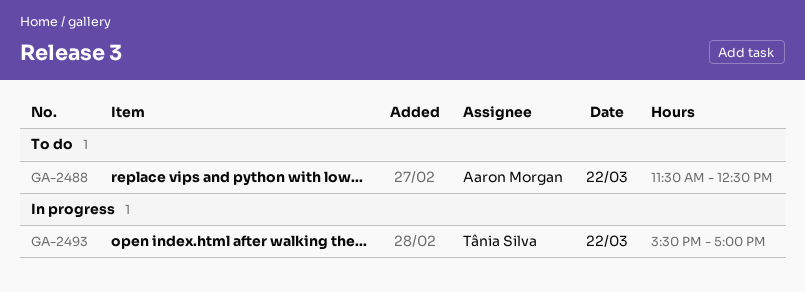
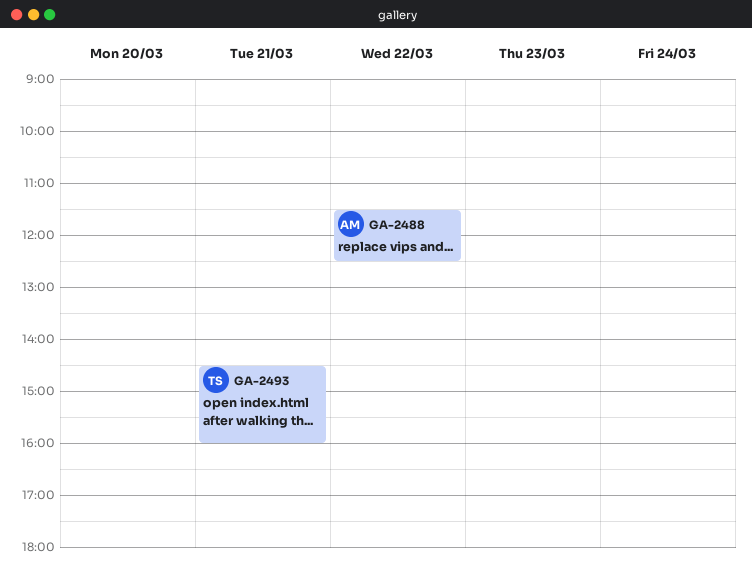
GA-2493, day: Mar 22 -> Mar 21
GA-2493, begins: 15:30 -> 14:30
GA-2493, ends: 17:00 -> 16:00

